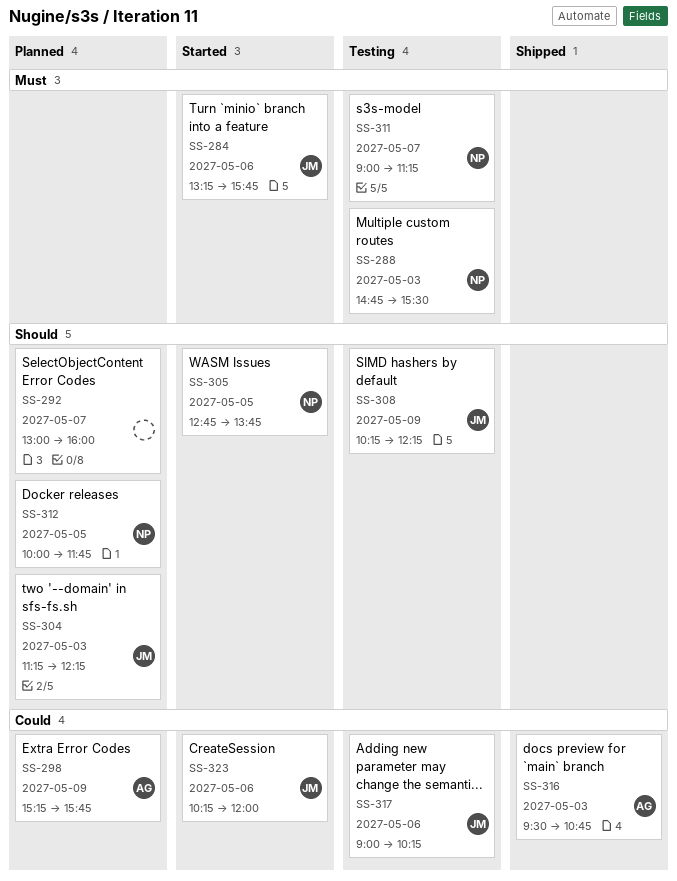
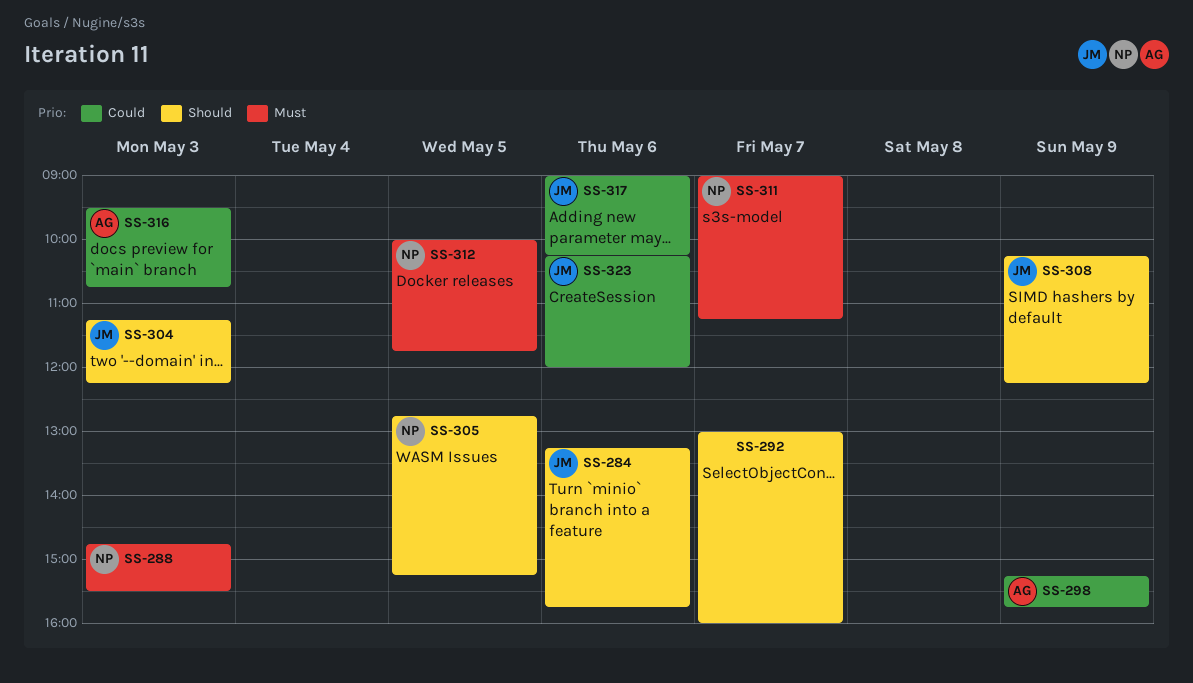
SS-284, priority: Must -> Should
SS-305, ends: 13:45 -> 15:15
SS-312, priority: Should -> Must

